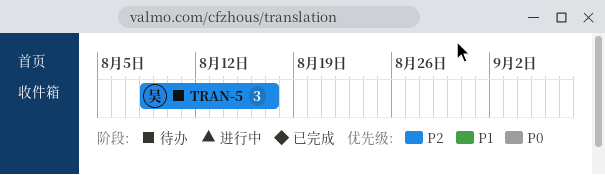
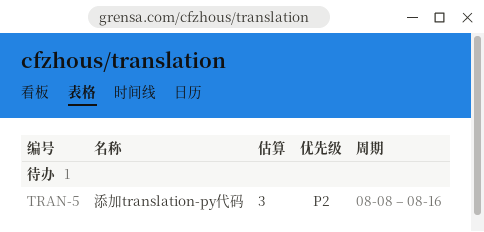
TRAN-5, due: Aug 17 -> Aug 16

